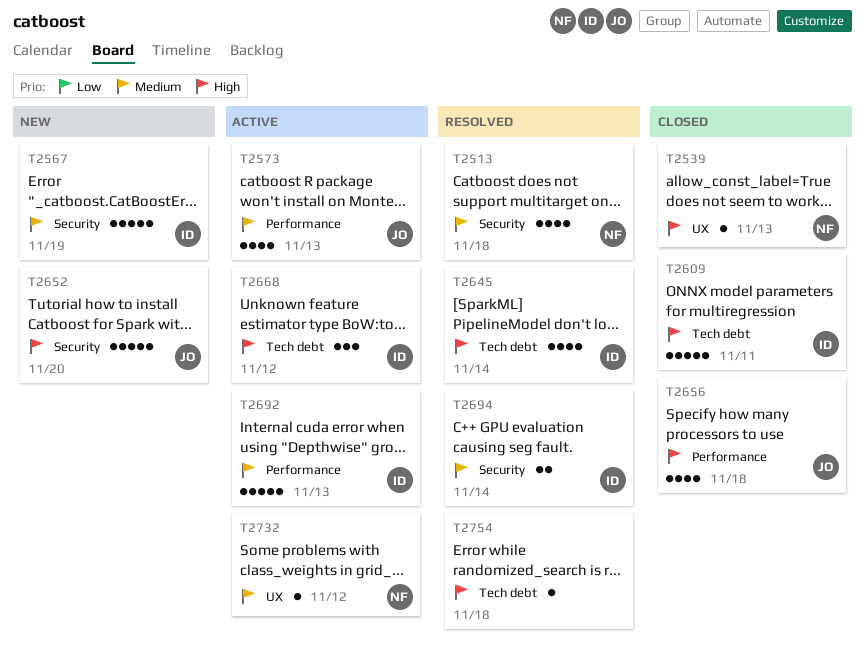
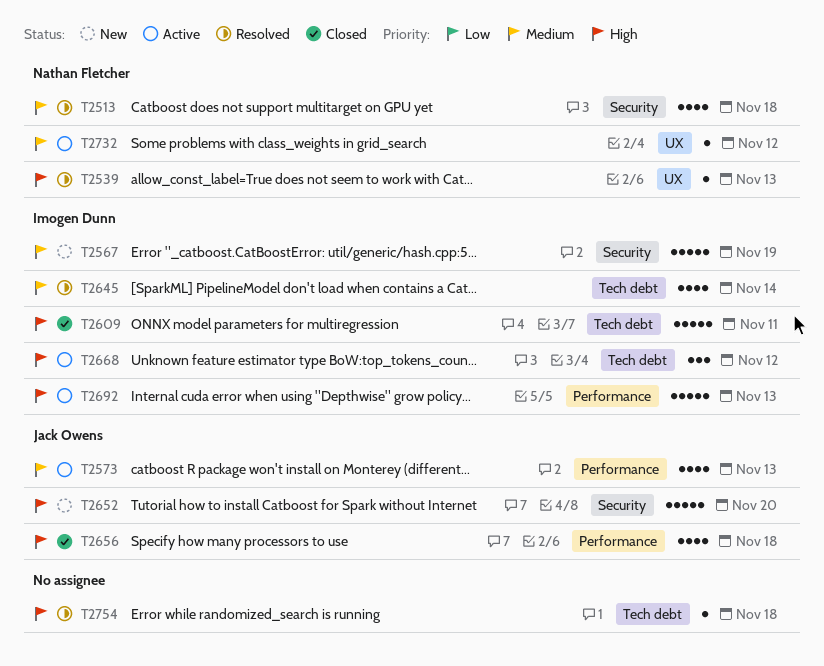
T2539, status: Closed -> Resolved
T2645, priority: High -> Medium
T2692, priority: Medium -> High
T2694: present -> none

